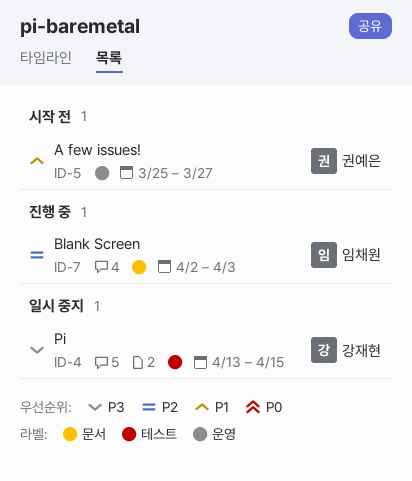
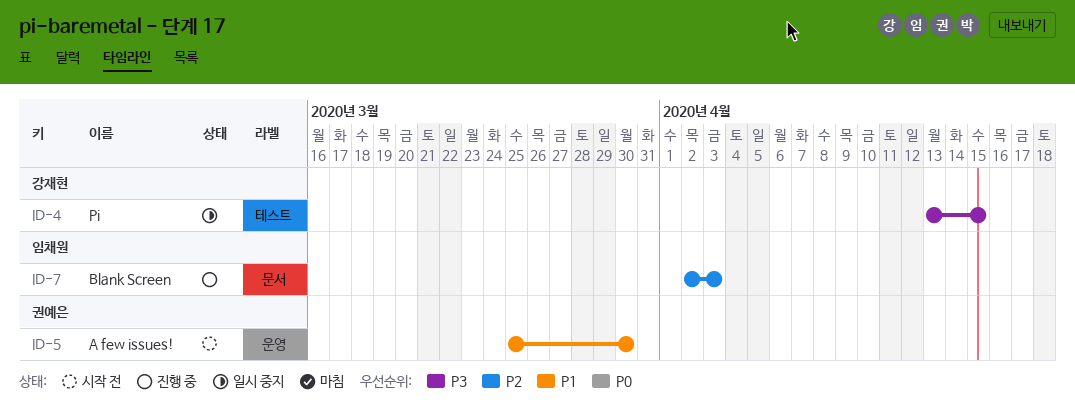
ID-5, due: Mar 27 -> Mar 30

